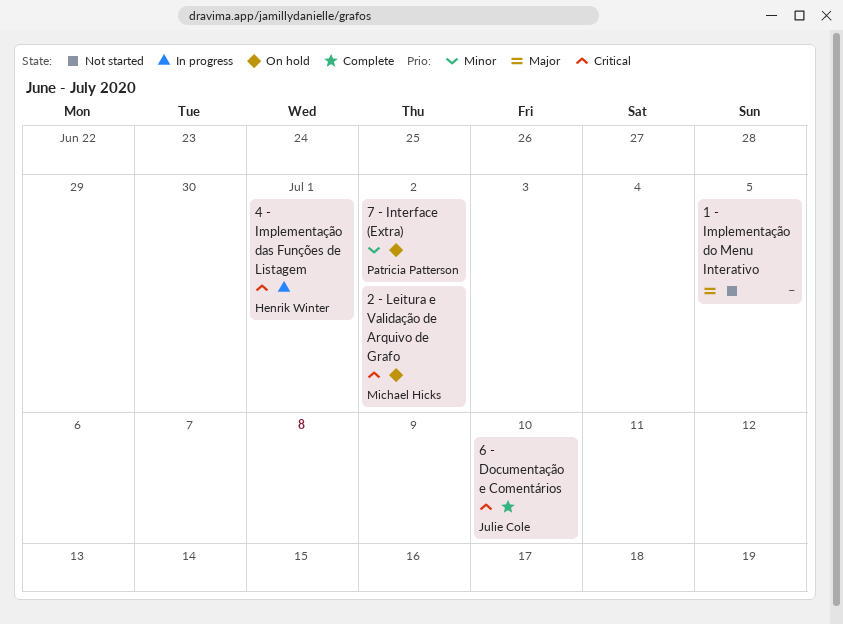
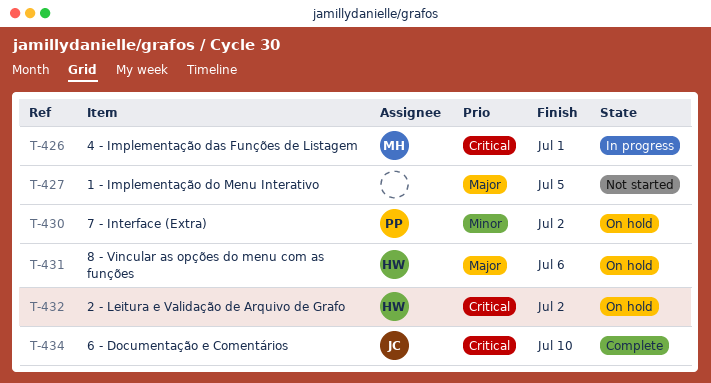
2 - Leitura e Validação de Arquivo de Grafo, owner: Michael Hicks -> Henrik Winter
4 - Implementação das Funções de Listagem, owner: Henrik Winter -> Michael Hicks
8 - Vincular as opções do menu com as funções: none -> present

